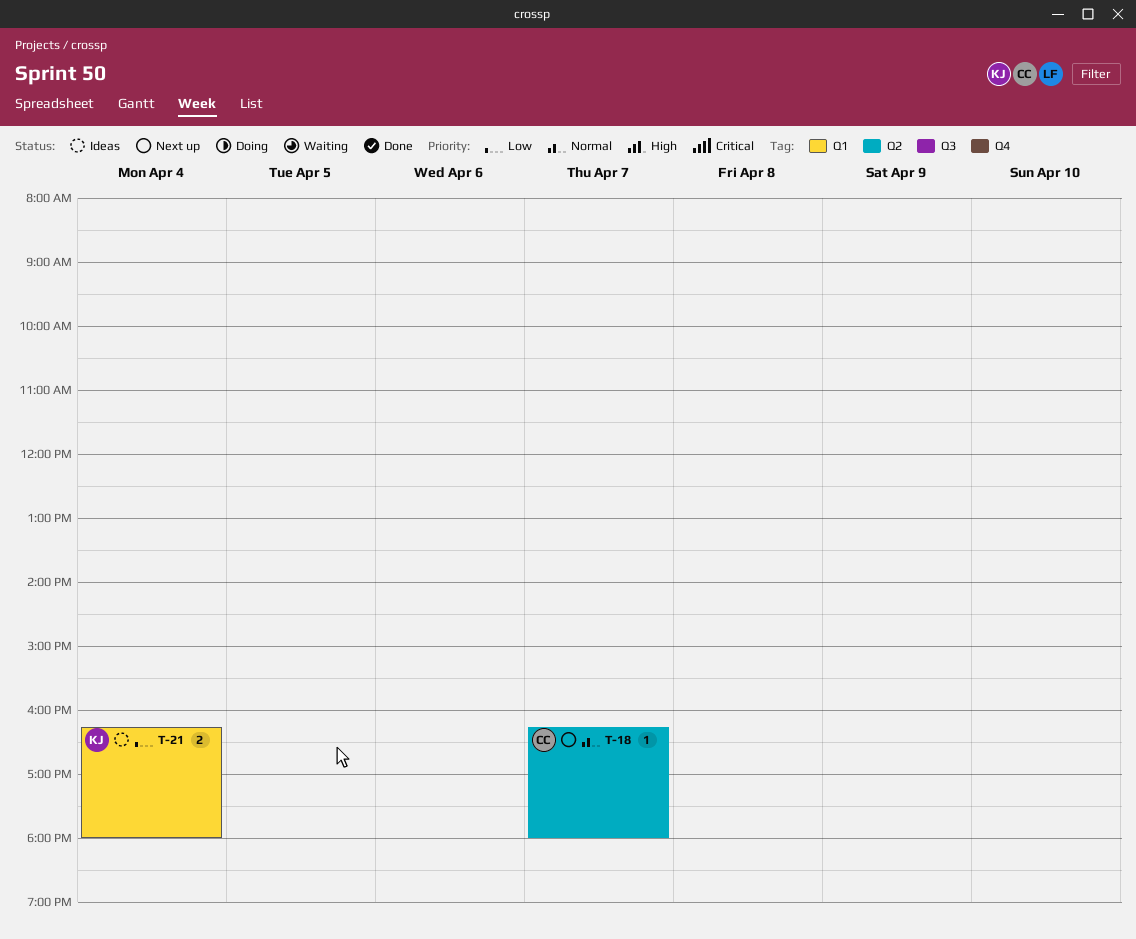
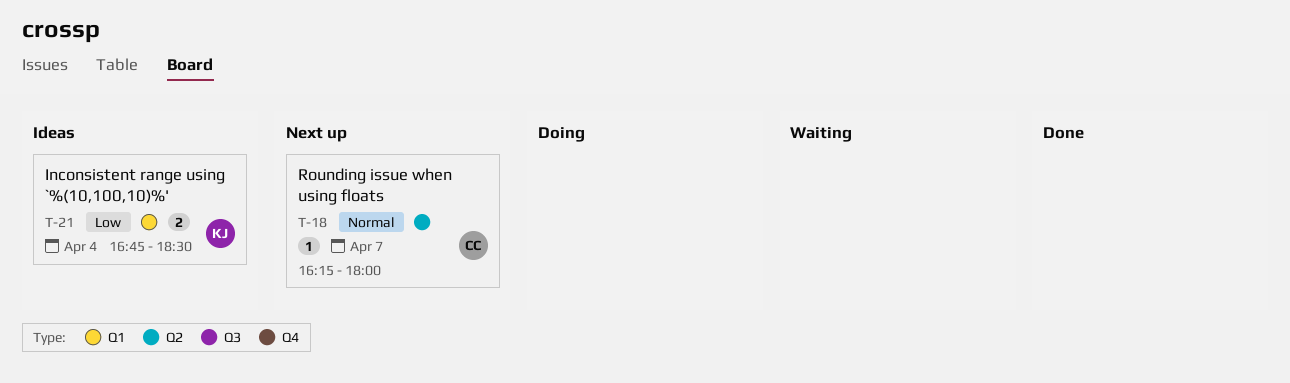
T-21, begins: 16:15 -> 16:45
T-21, ends: 18:00 -> 18:30

